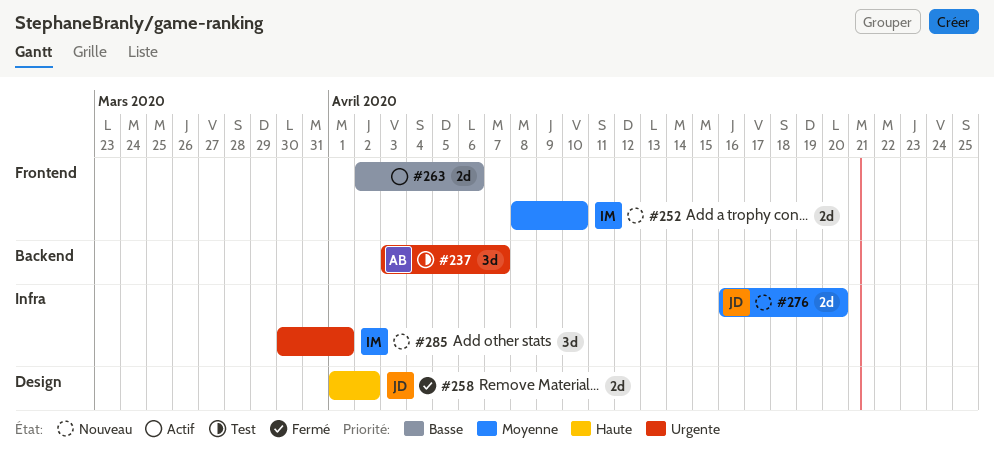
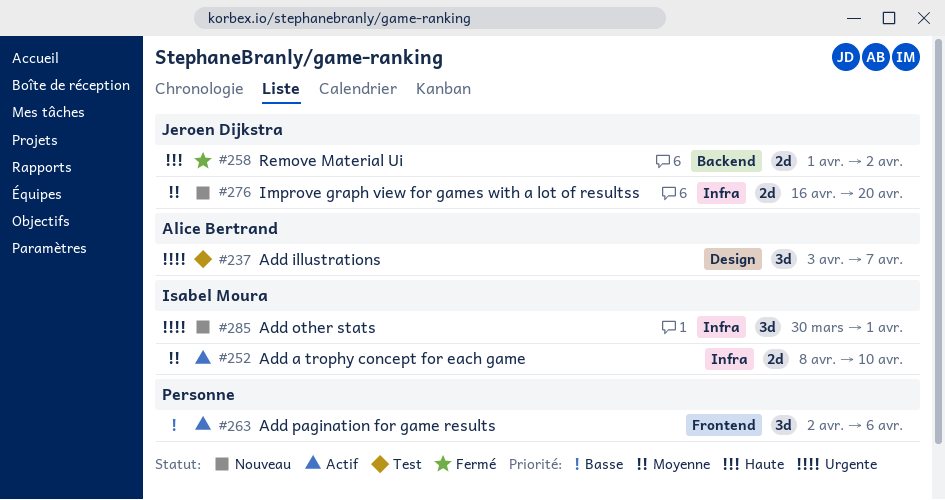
#237, label: Backend -> Design
#252, status: Nouveau -> Actif
#252, label: Frontend -> Infra
#258, label: Design -> Backend
#263, estimate: 2d -> 3d

